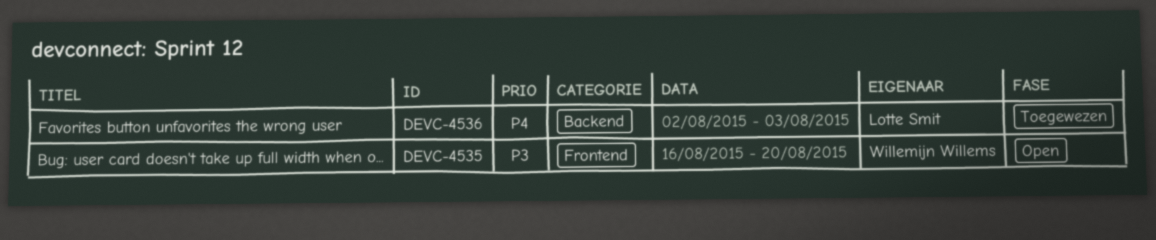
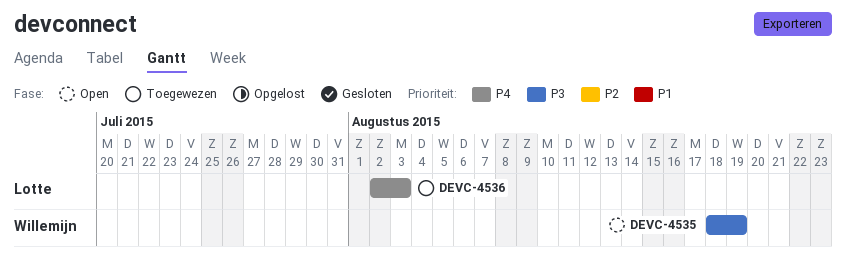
DEVC-4535, start: Aug 16 -> Aug 18
DEVC-4535, due: Aug 20 -> Aug 19

